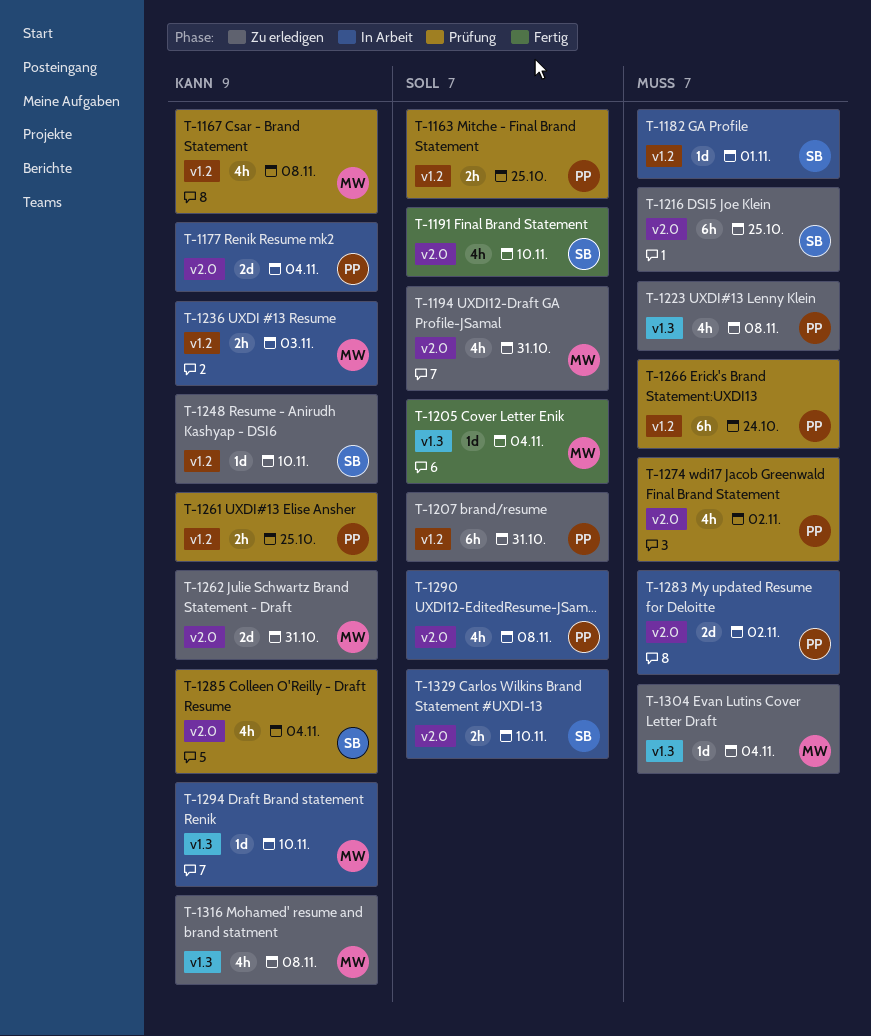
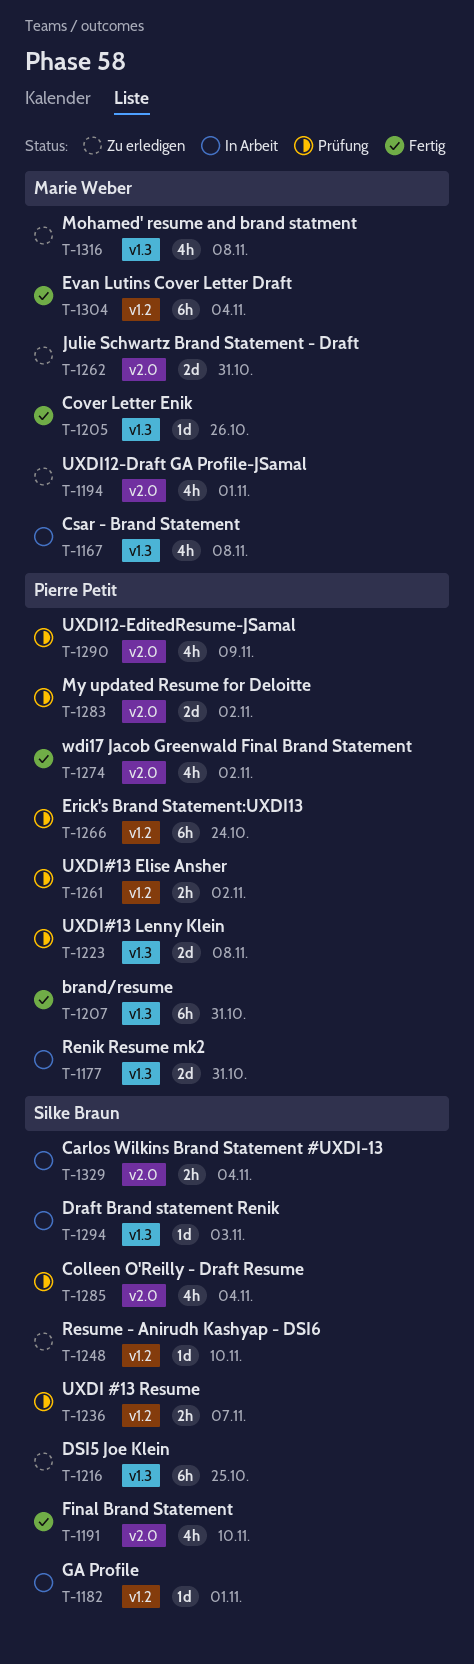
T-1163: present -> none
T-1167, status: Prüfung -> In Arbeit
T-1167, label: v1.2 -> v1.3
T-1177, label: v2.0 -> v1.3
T-1177, due: Nov 4 -> Oct 31
T-1194, due: Oct 31 -> Nov 1
T-1205, due: Nov 4 -> Oct 26
T-1207, status: Zu erledigen -> Fertig
T-1207, label: v1.2 -> v1.3
T-1216, label: v2.0 -> v1.3
T-1223, status: Zu erledigen -> Prüfung
T-1223, estimate: 4h -> 2d
T-1236, status: In Arbeit -> Prüfung
T-1236, owner: Marie Weber -> Silke Braun
T-1236, due: Nov 3 -> Nov 7
T-1261, due: Oct 25 -> Nov 2
T-1274, status: Prüfung -> Fertig
T-1283, status: In Arbeit -> Prüfung
T-1290, status: In Arbeit -> Prüfung
T-1290, due: Nov 8 -> Nov 9
T-1294, owner: Marie Weber -> Silke Braun
T-1294, due: Nov 10 -> Nov 3
T-1304, status: Zu erledigen -> Fertig
T-1304, label: v1.3 -> v1.2
T-1304, estimate: 1d -> 6h
T-1329, due: Nov 10 -> Nov 4

